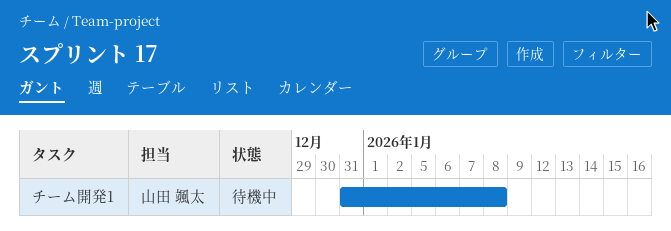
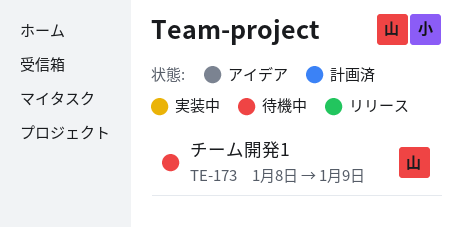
チーム開発1, start: Dec 31 -> Jan 8
チーム開発1, due: Jan 8 -> Jan 9

